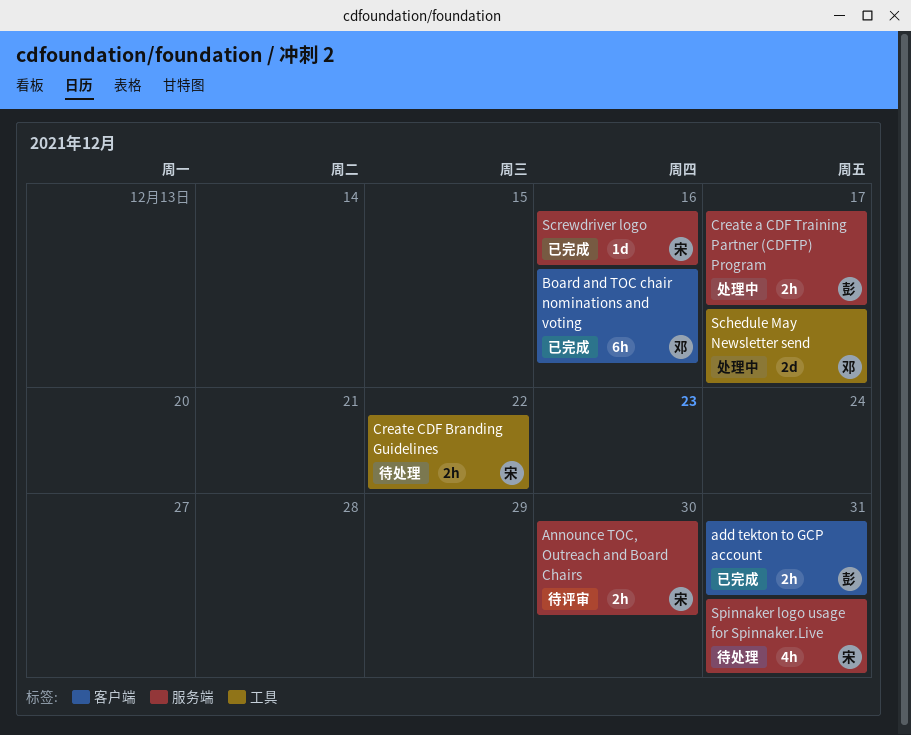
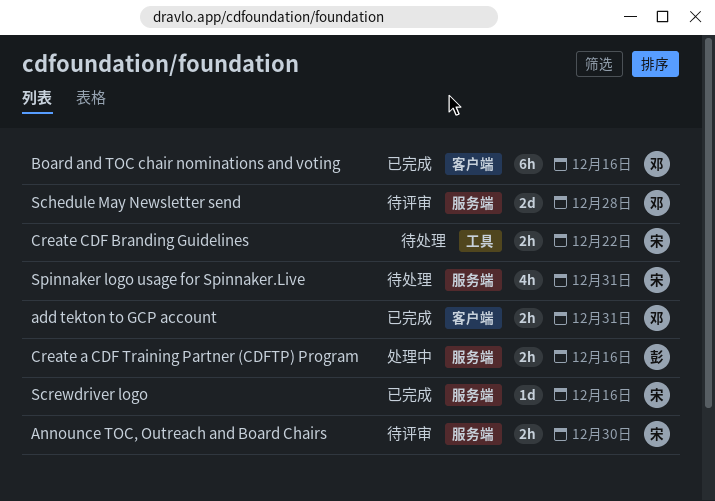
add tekton to GCP account, owner: 彭 -> 邓
Create a CDF Training Partner (CDFTP) Program, due: Dec 17 -> Dec 16
Schedule May Newsletter send, status: 处理中 -> 待评审
Schedule May Newsletter send, label: 工具 -> 服务端
Schedule May Newsletter send, due: Dec 17 -> Dec 28

